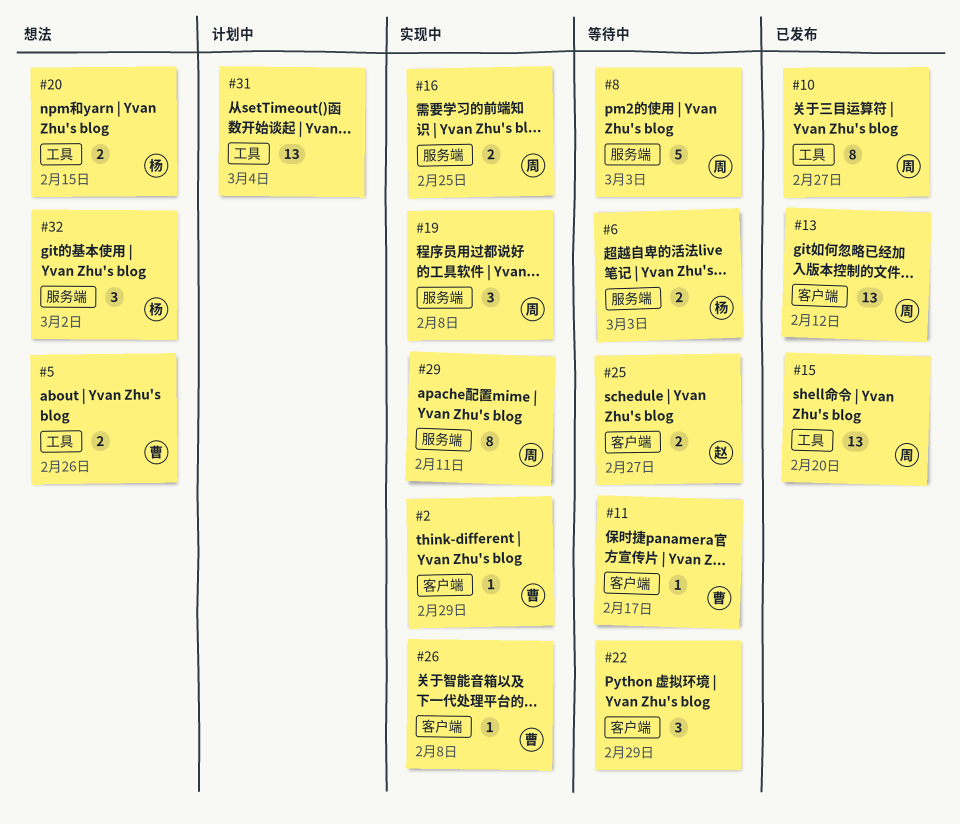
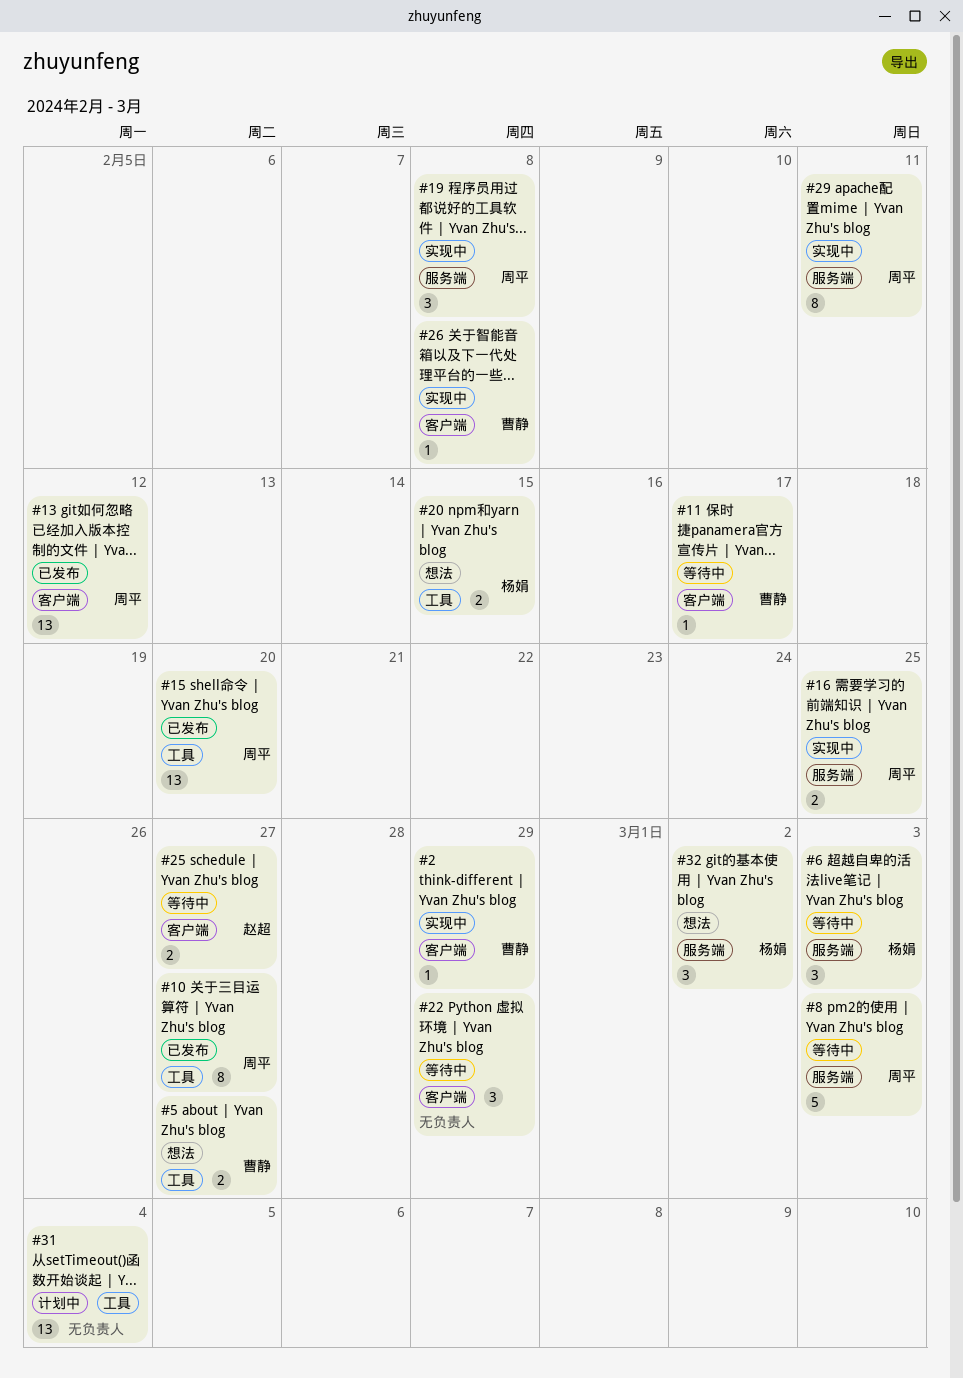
#5, due: Feb 26 -> Feb 27
#6, estimate: 2 -> 3

